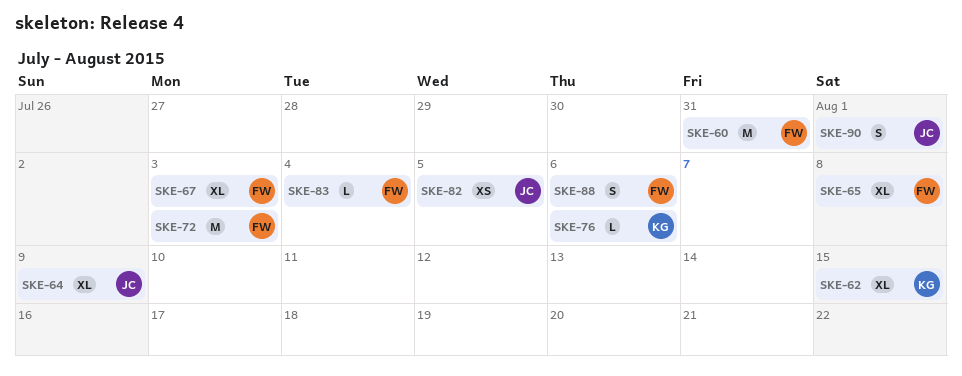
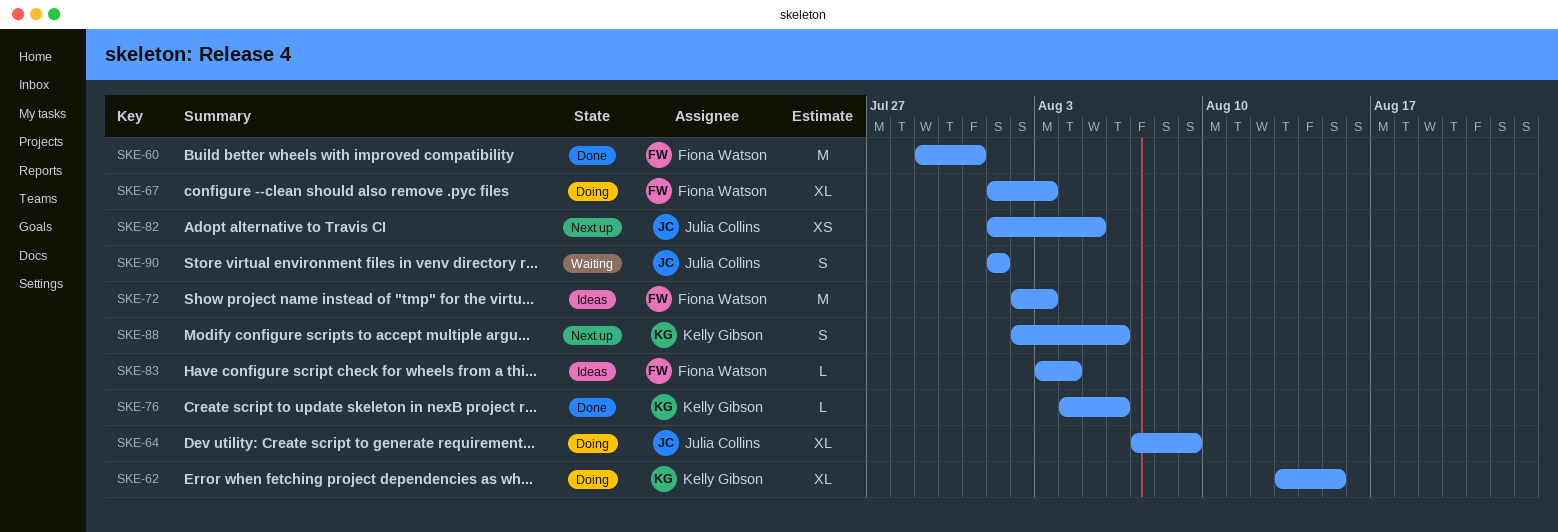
SKE-65: present -> none
SKE-88, owner: Fiona Watson -> Kelly Gibson

